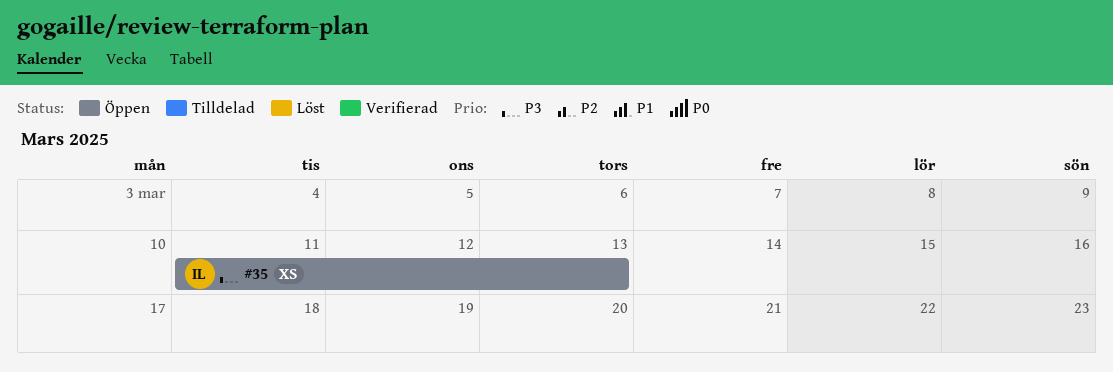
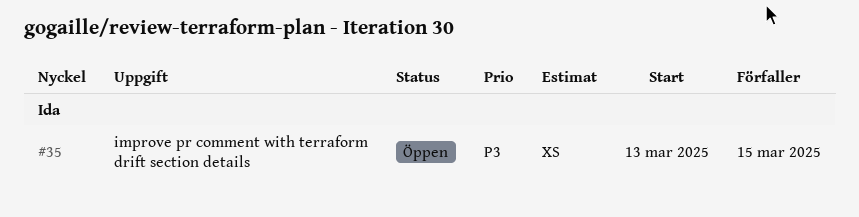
#35, start: Mar 11 -> Mar 13
#35, due: Mar 13 -> Mar 15

